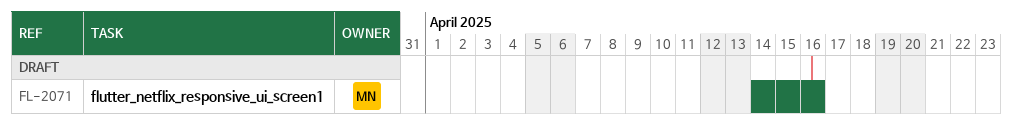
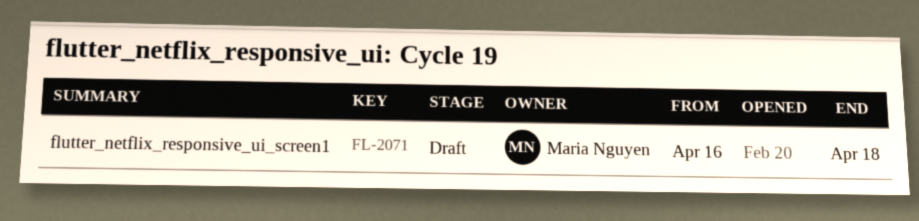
FL-2071, start: Apr 14 -> Apr 16
FL-2071, due: Apr 16 -> Apr 18

